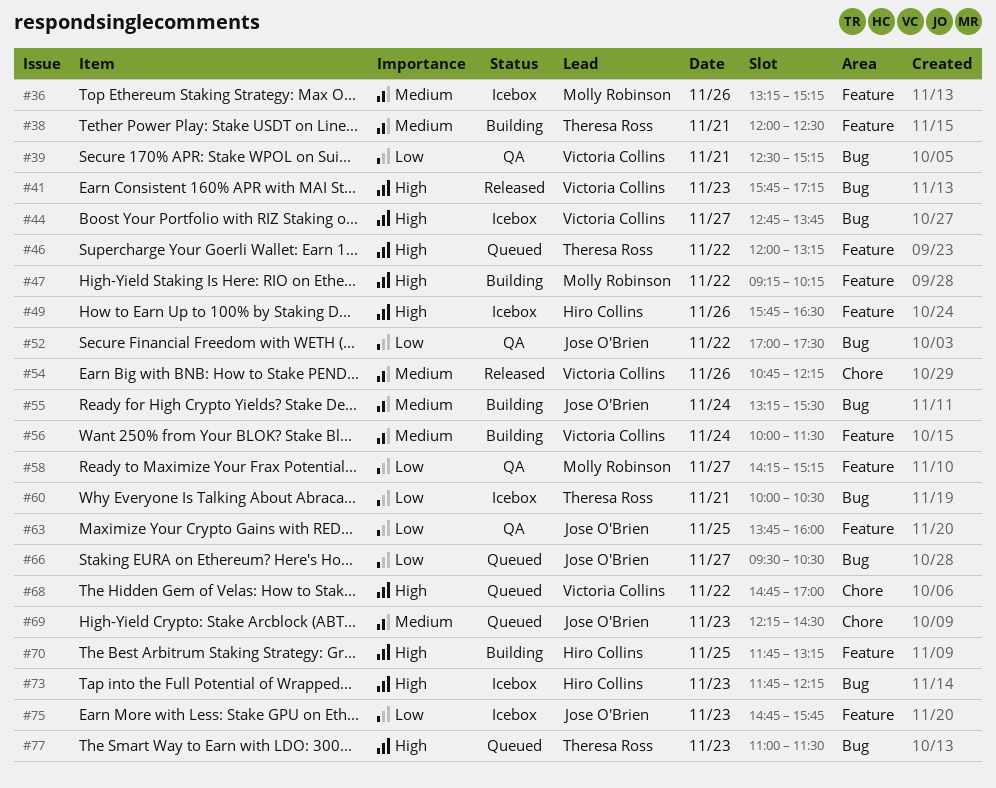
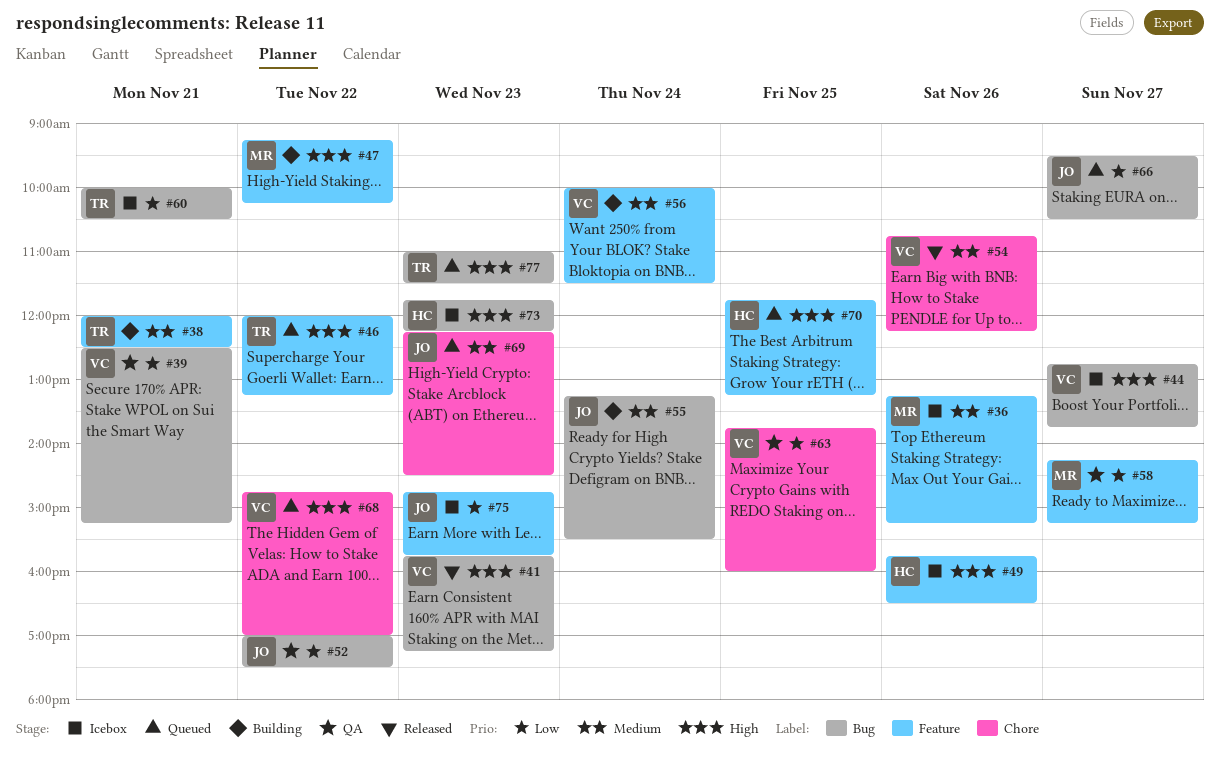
#63, owner: Jose O'Brien -> Victoria Collins
#63, label: Feature -> Chore
#70, status: Building -> Queued

